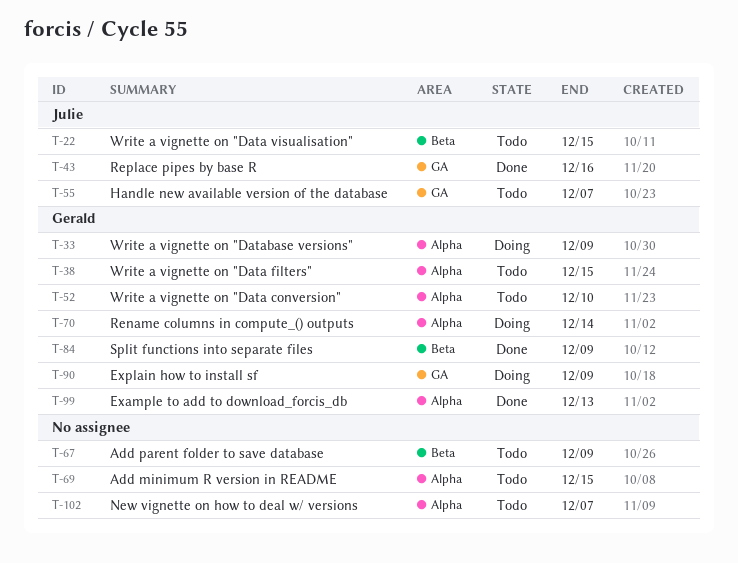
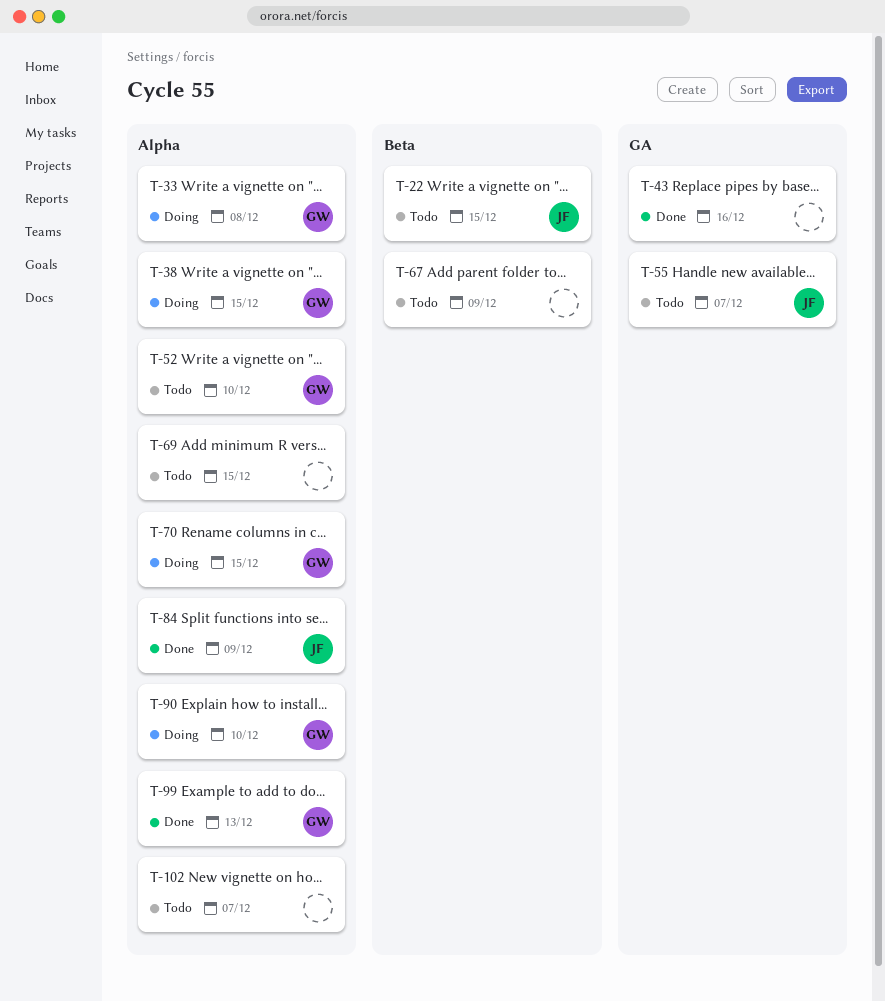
T-33, due: Dec 9 -> Dec 8
T-38, status: Todo -> Doing
T-43, owner: Julie -> none
T-70, due: Dec 14 -> Dec 15
T-84, owner: Gerald -> Julie
T-84, label: Beta -> Alpha
T-90, label: GA -> Alpha
T-90, due: Dec 9 -> Dec 10

